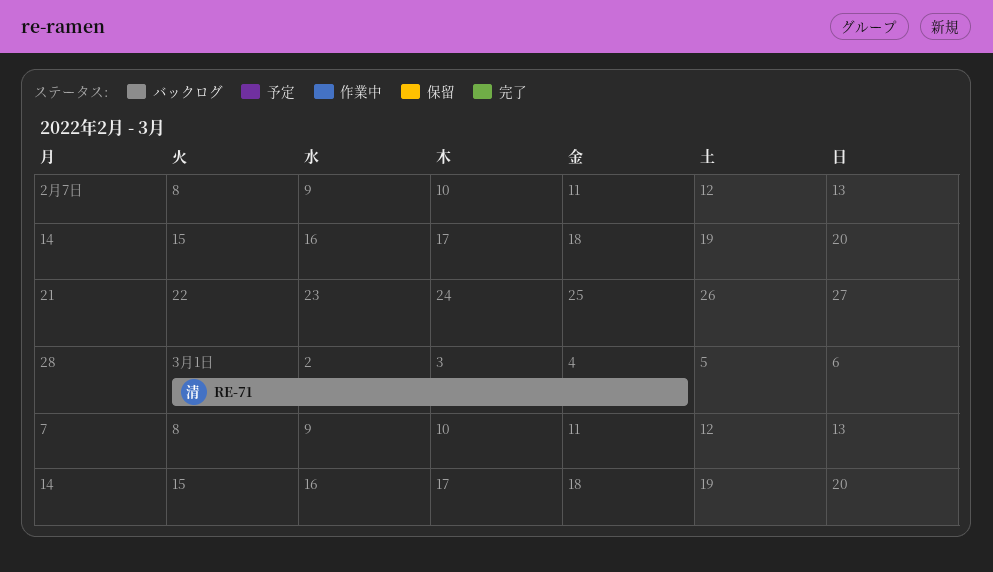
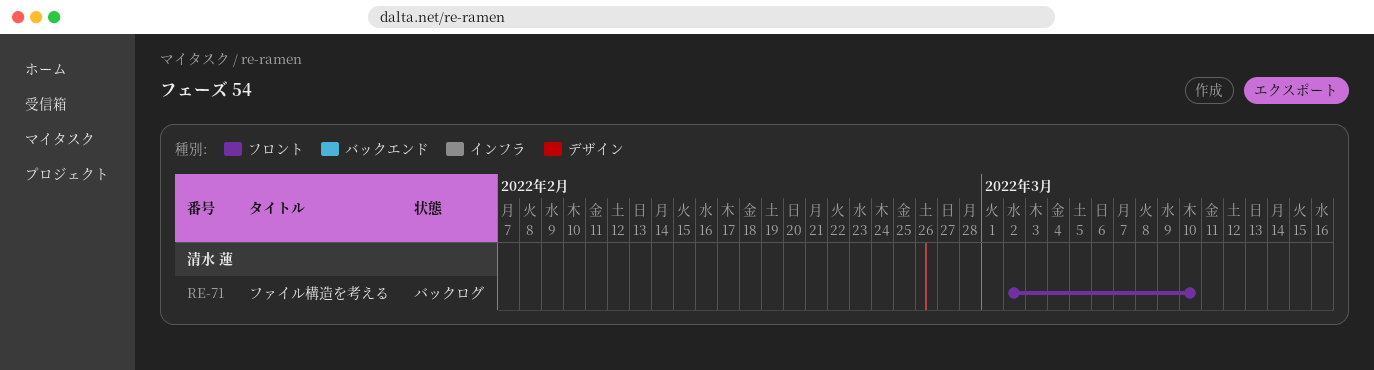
RE-71, start: Mar 1 -> Mar 2
RE-71, due: Mar 4 -> Mar 10

